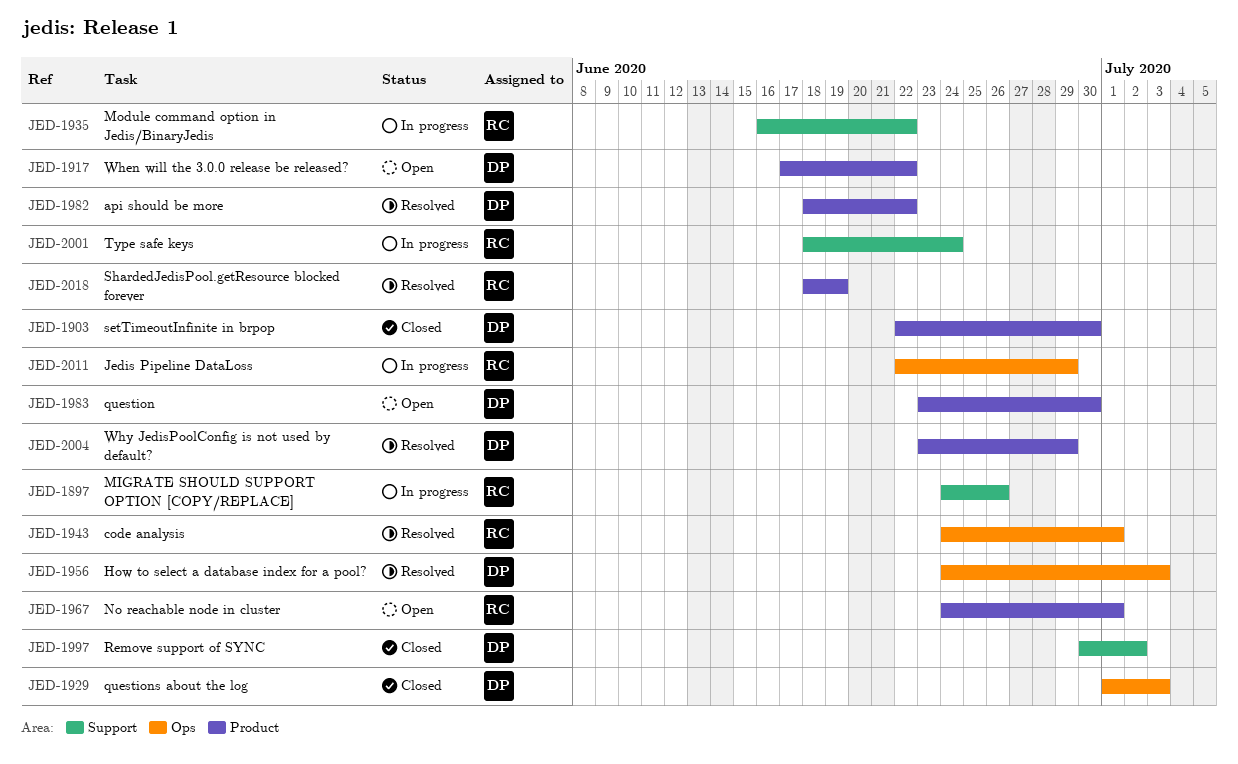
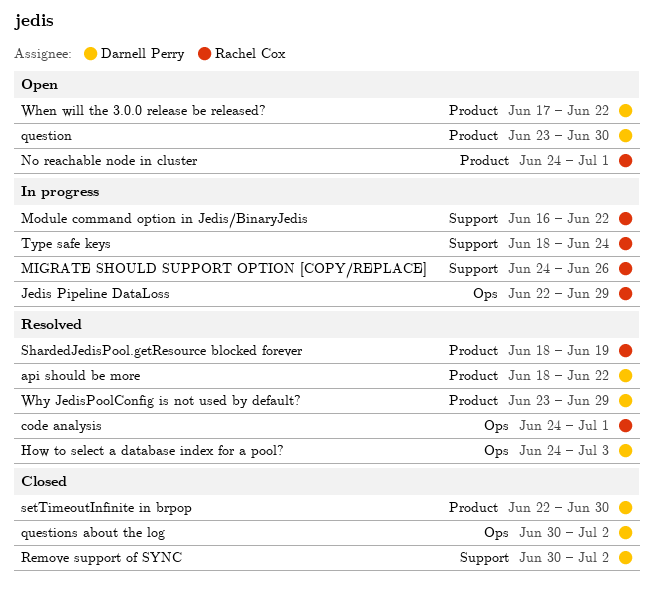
questions about the log, start: Jul 1 -> Jun 30
questions about the log, due: Jul 3 -> Jul 2

